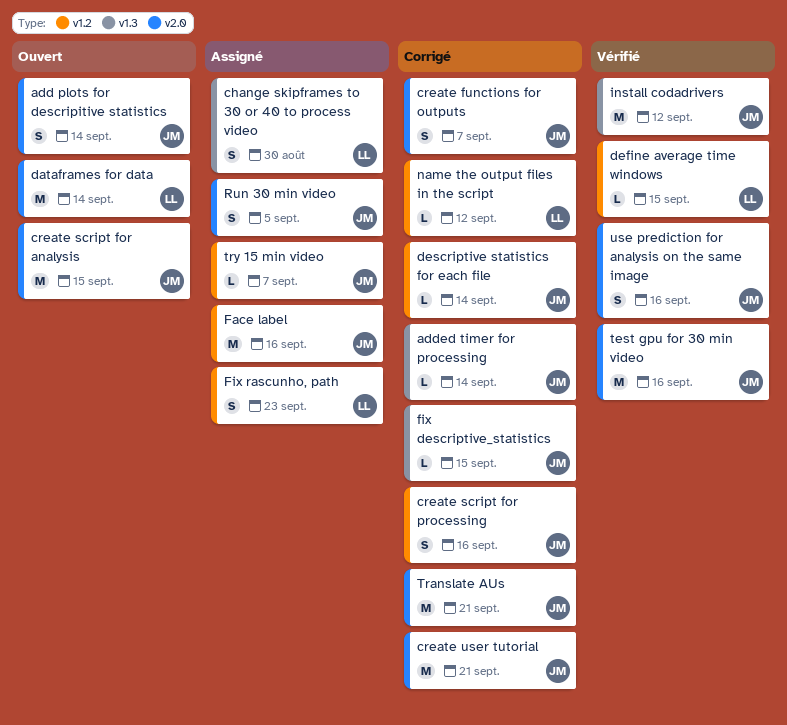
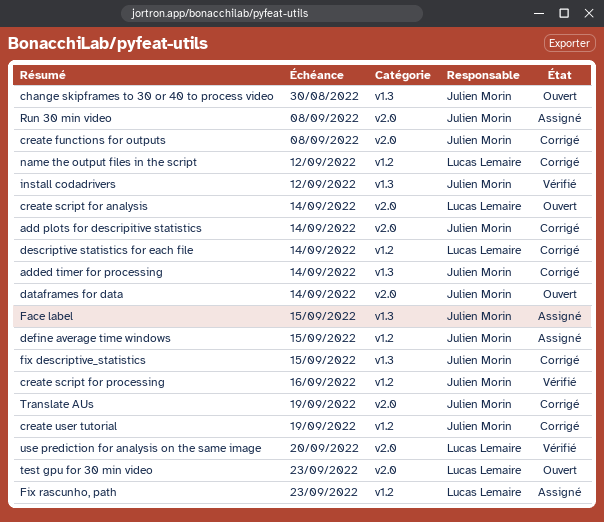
add plots for descripitive statistics, status: Ouvert -> Corrigé
change skipframes to 30 or 40 to process video, status: Assigné -> Ouvert
change skipframes to 30 or 40 to process video, owner: Lucas Lemaire -> Julien Morin
create functions for outputs, due: Sep 7 -> Sep 8
create script for analysis, owner: Julien Morin -> Lucas Lemaire
create script for analysis, due: Sep 15 -> Sep 14
create script for processing, status: Corrigé -> Vérifié
create user tutorial, label: v2.0 -> v1.2
create user tutorial, due: Sep 21 -> Sep 19
dataframes for data, owner: Lucas Lemaire -> Julien Morin
define average time windows, status: Vérifié -> Assigné
define average time windows, owner: Lucas Lemaire -> Julien Morin
descriptive statistics for each file, owner: Julien Morin -> Lucas Lemaire
Face label, label: v1.2 -> v1.3
Face label, due: Sep 16 -> Sep 15
Run 30 min video, due: Sep 5 -> Sep 8
test gpu for 30 min video, status: Vérifié -> Ouvert
test gpu for 30 min video, owner: Julien Morin -> Lucas Lemaire
test gpu for 30 min video, due: Sep 16 -> Sep 23
Translate AUs, due: Sep 21 -> Sep 19
try 15 min video: present -> none
use prediction for analysis on the same image, owner: Julien Morin -> Lucas Lemaire
use prediction for analysis on the same image, due: Sep 16 -> Sep 20

